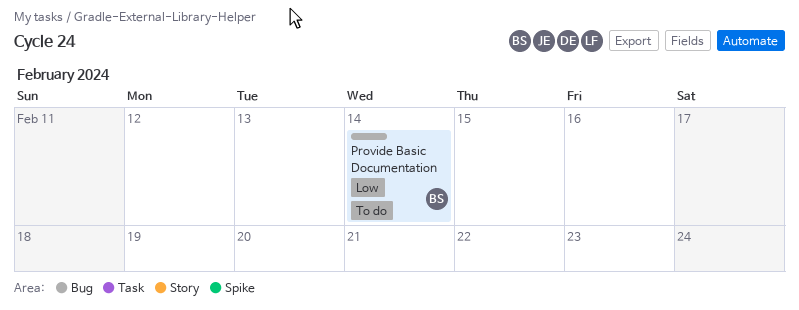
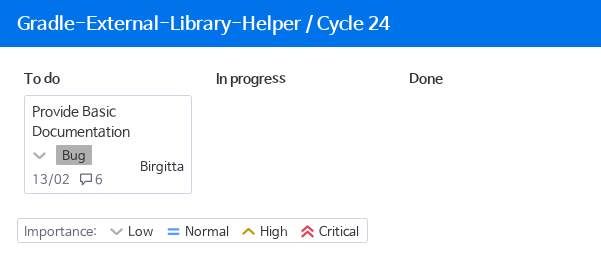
Provide Basic Documentation, due: Feb 14 -> Feb 13

